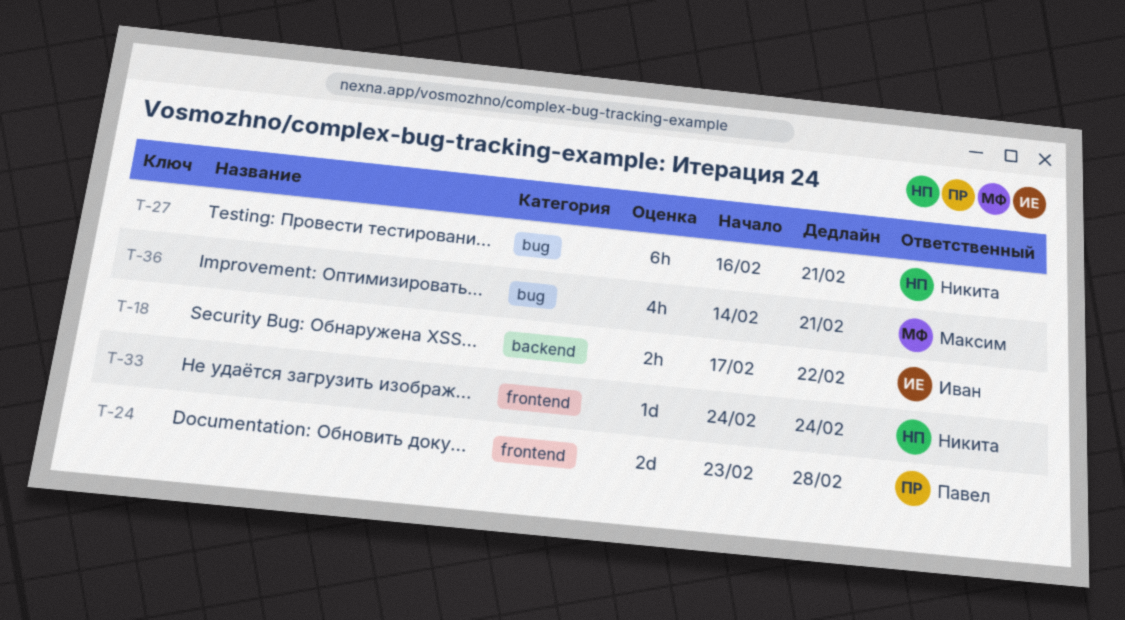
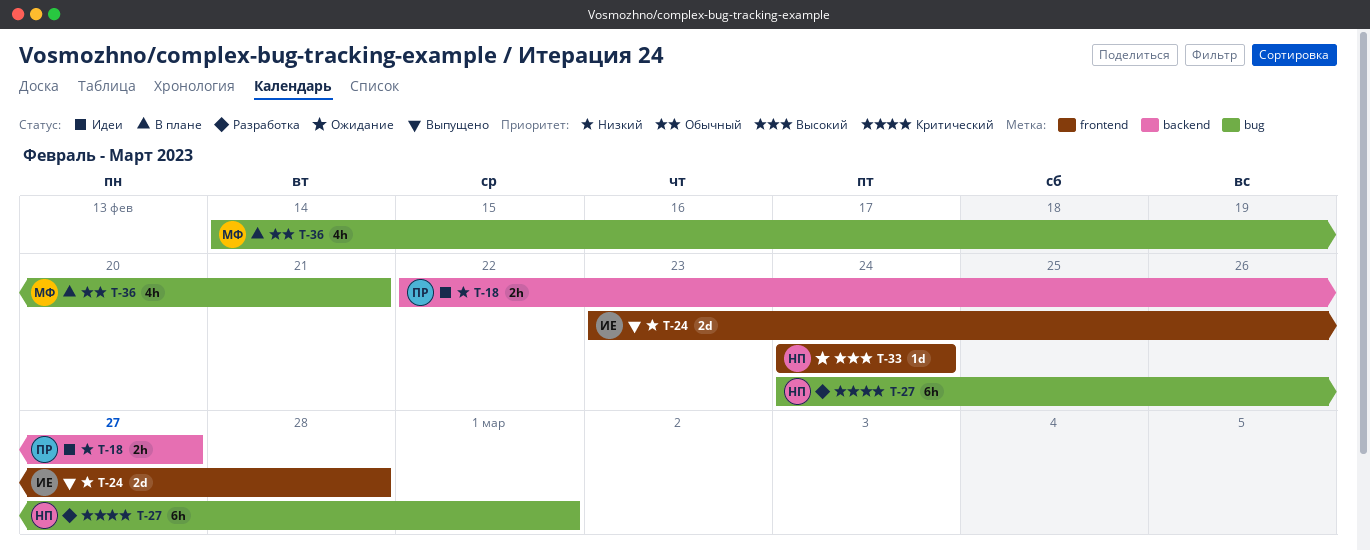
T-18, owner: Иван -> Павел
T-18, start: Feb 17 -> Feb 22
T-18, due: Feb 22 -> Feb 27
T-24, owner: Павел -> Иван
T-27, start: Feb 16 -> Feb 24
T-27, due: Feb 21 -> Mar 1

